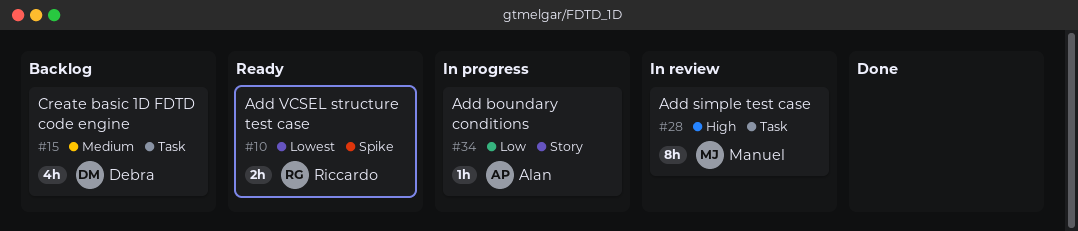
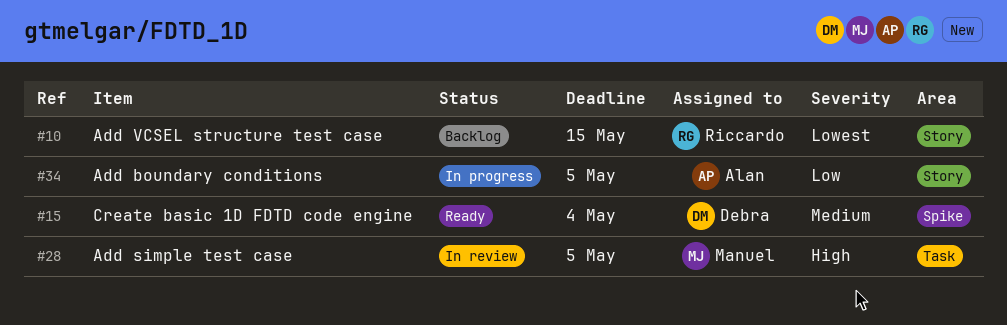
#10, status: Ready -> Backlog
#10, label: Spike -> Story
#15, status: Backlog -> Ready
#15, label: Task -> Spike

